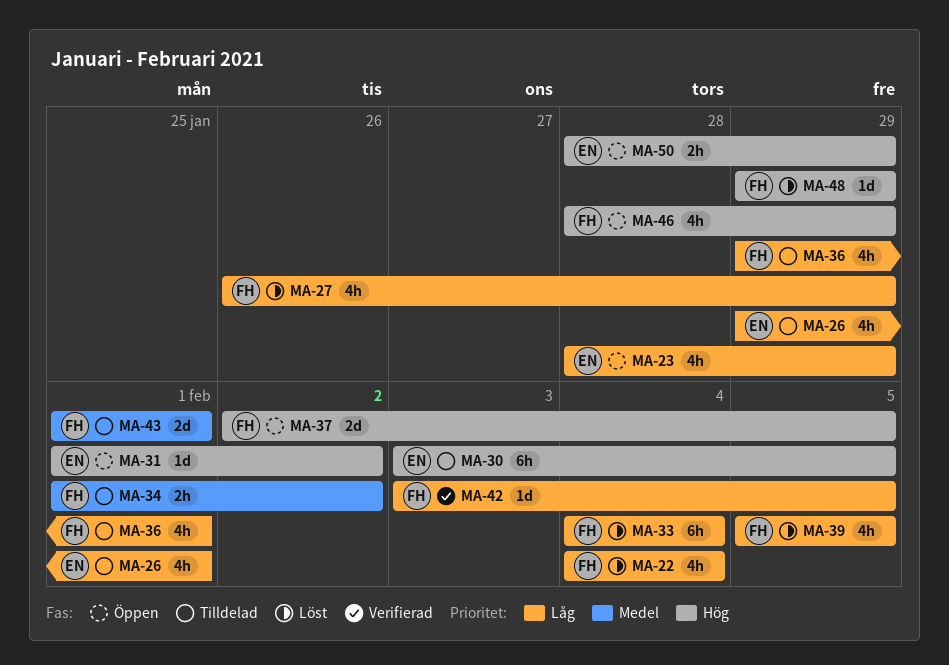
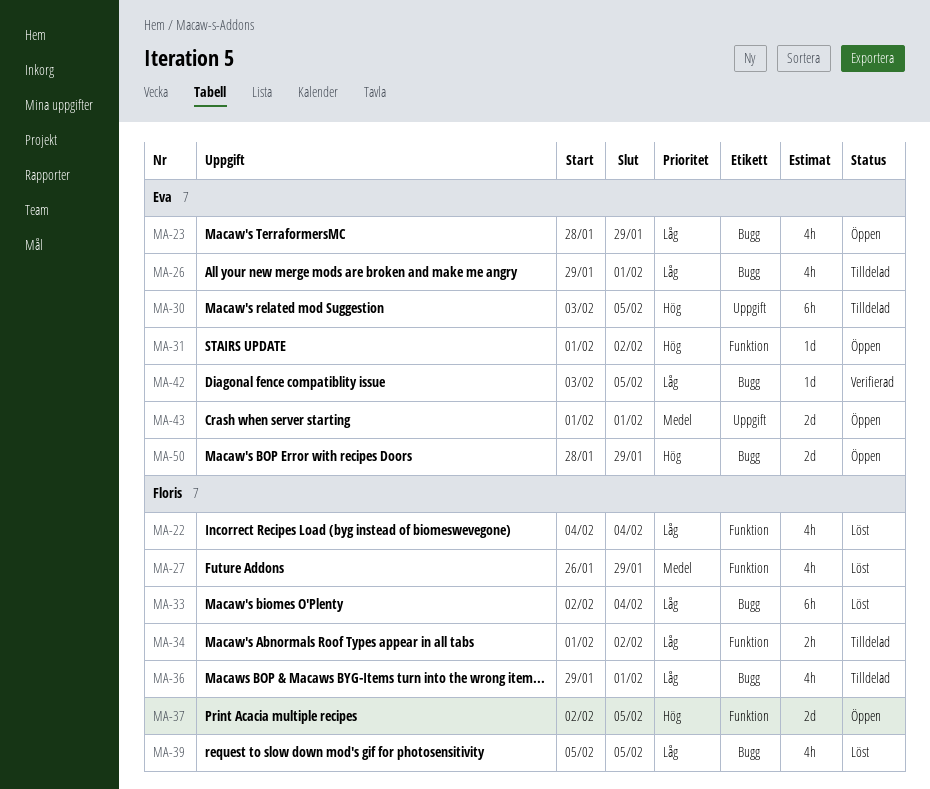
MA-27, priority: Låg -> Medel
MA-33, start: Feb 4 -> Feb 2
MA-34, priority: Medel -> Låg
MA-42, owner: Floris -> Eva
MA-43, status: Tilldelad -> Öppen
MA-43, owner: Floris -> Eva
MA-46: present -> none
MA-48: present -> none
MA-50, estimate: 2h -> 2d

